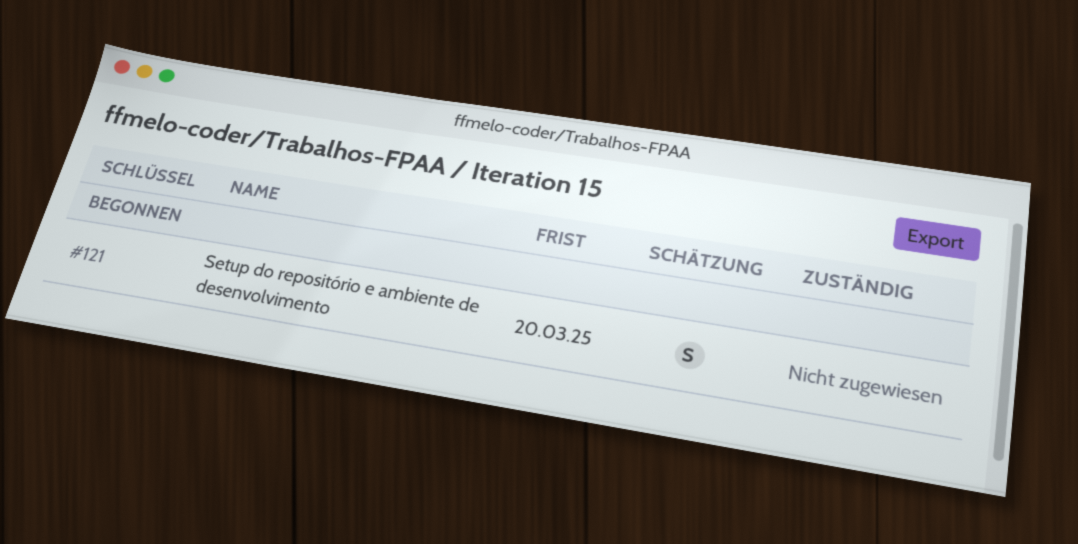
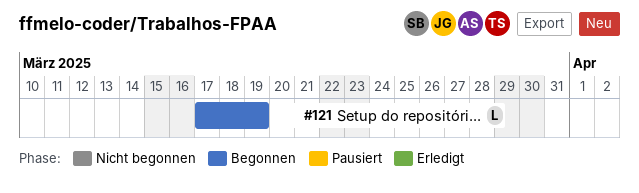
#121, estimate: S -> L
#121, due: Mar 20 -> Mar 19

